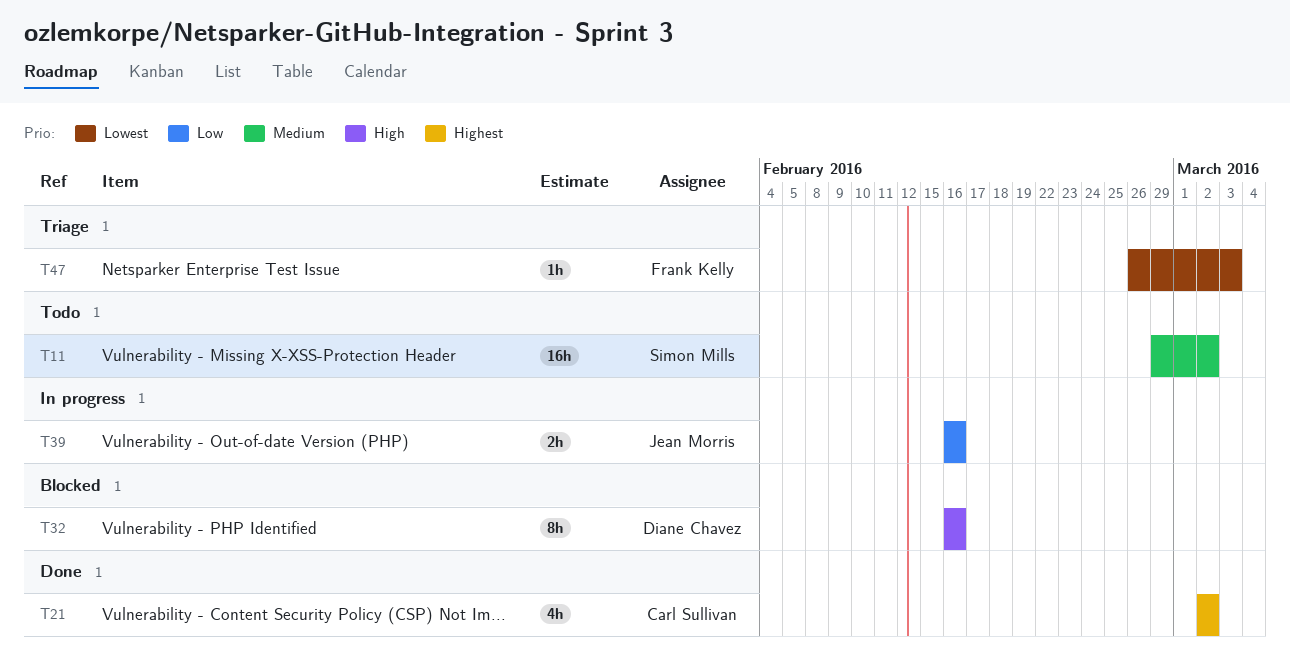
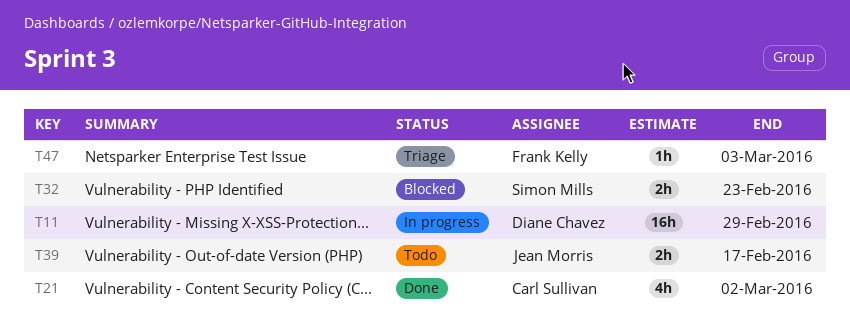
T11, status: Todo -> In progress
T11, owner: Simon Mills -> Diane Chavez
T11, due: Mar 2 -> Feb 29
T32, owner: Diane Chavez -> Simon Mills
T32, estimate: 8h -> 2h
T32, due: Feb 16 -> Feb 23
T39, status: In progress -> Todo
T39, due: Feb 16 -> Feb 17

